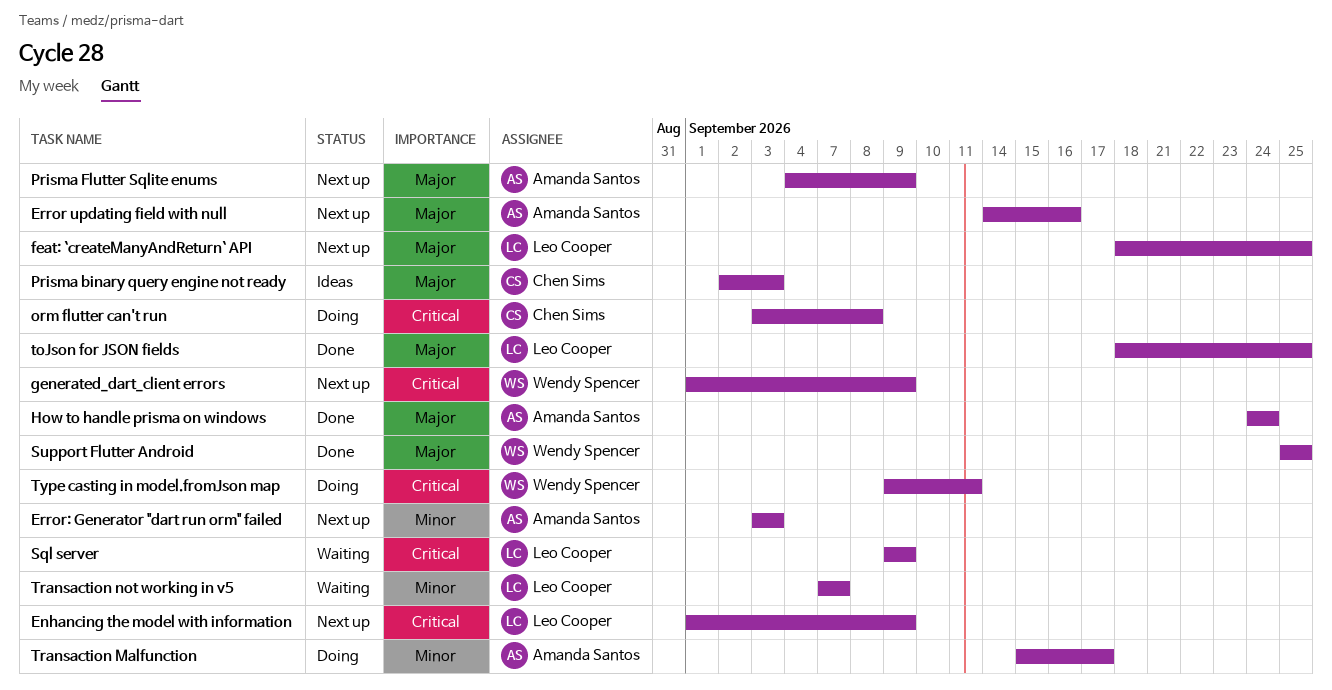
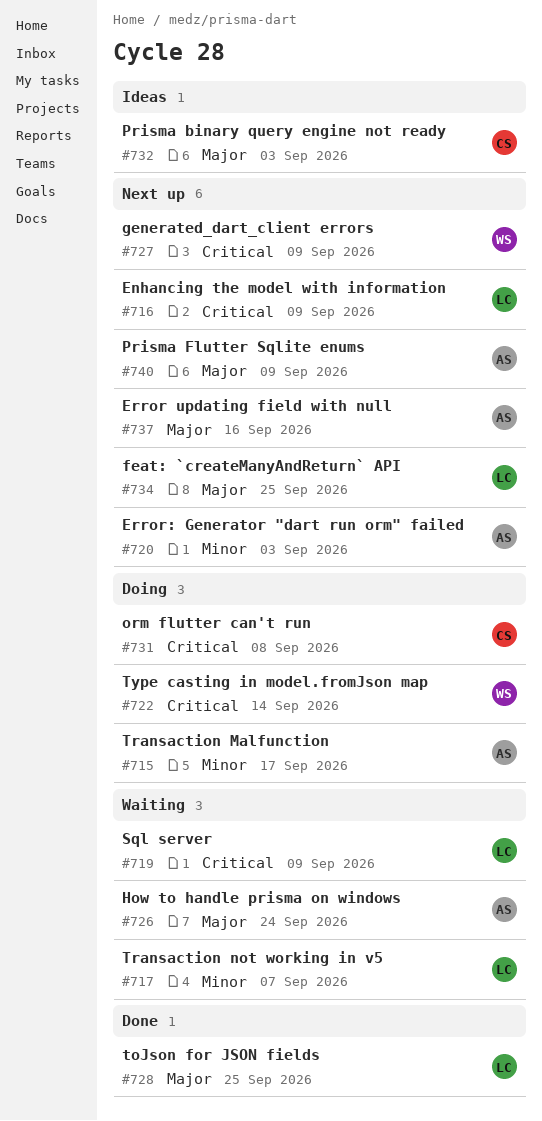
How to handle prisma on windows, status: Done -> Waiting
Support Flutter Android: present -> none
Type casting in model.fromJson map, due: Sep 11 -> Sep 14

